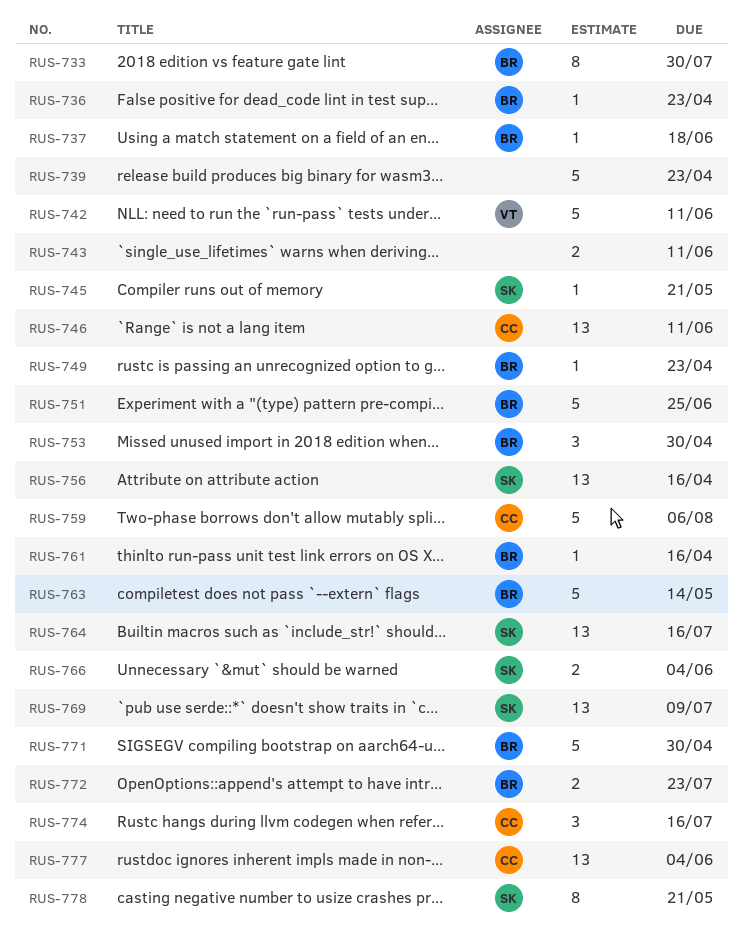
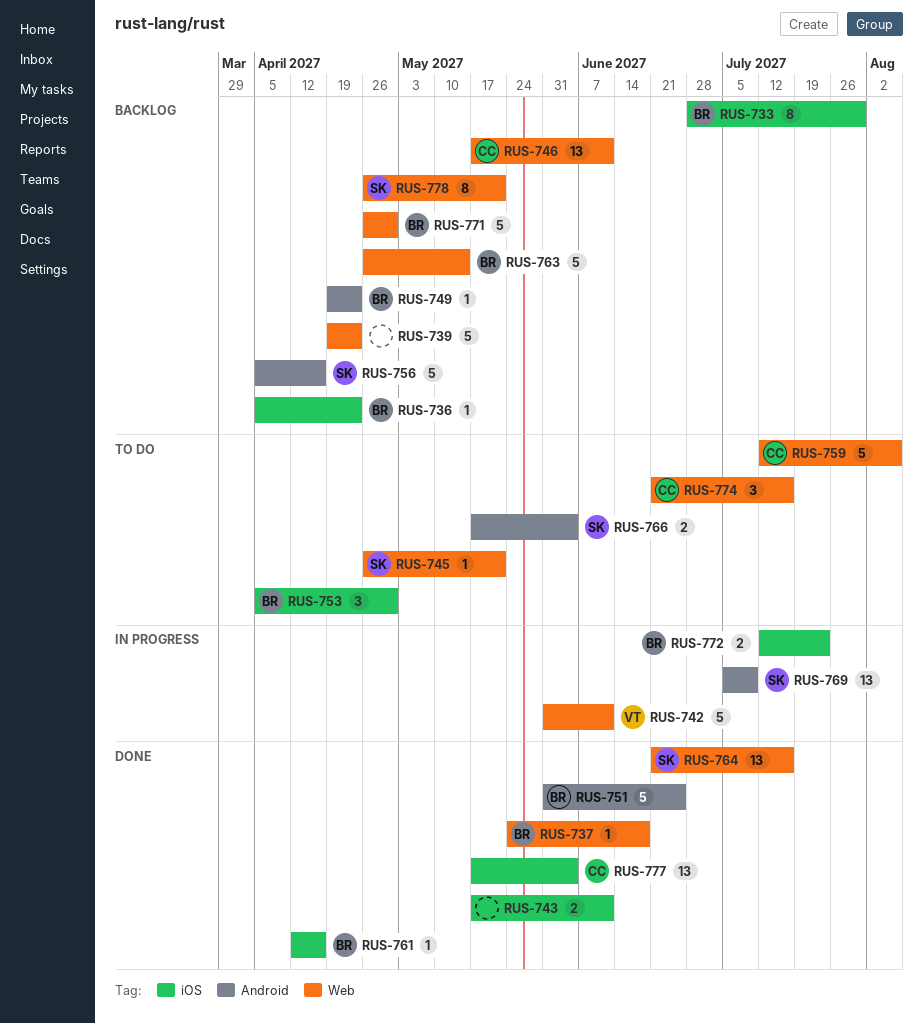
RUS-756, estimate: 13 -> 5

